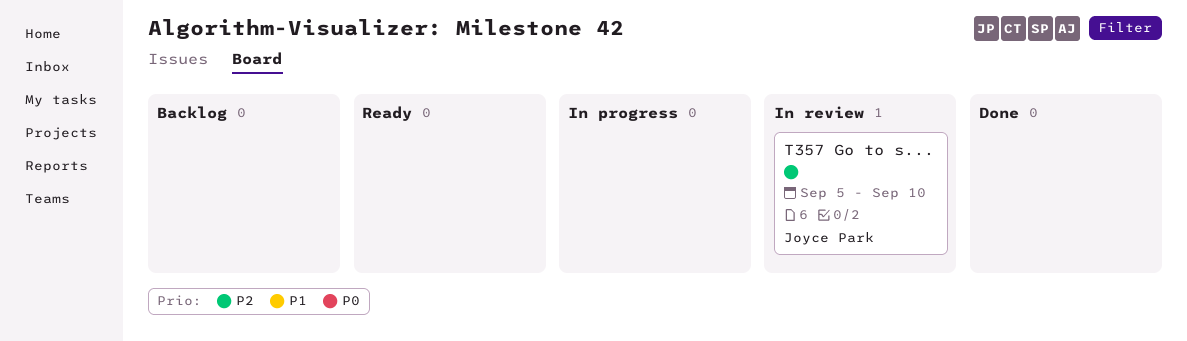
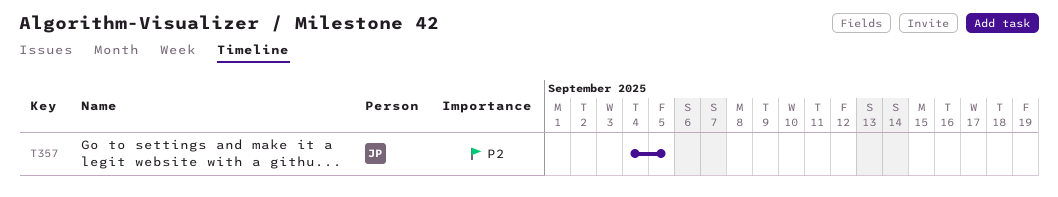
T357, start: Sep 5 -> Sep 4
T357, due: Sep 10 -> Sep 5

